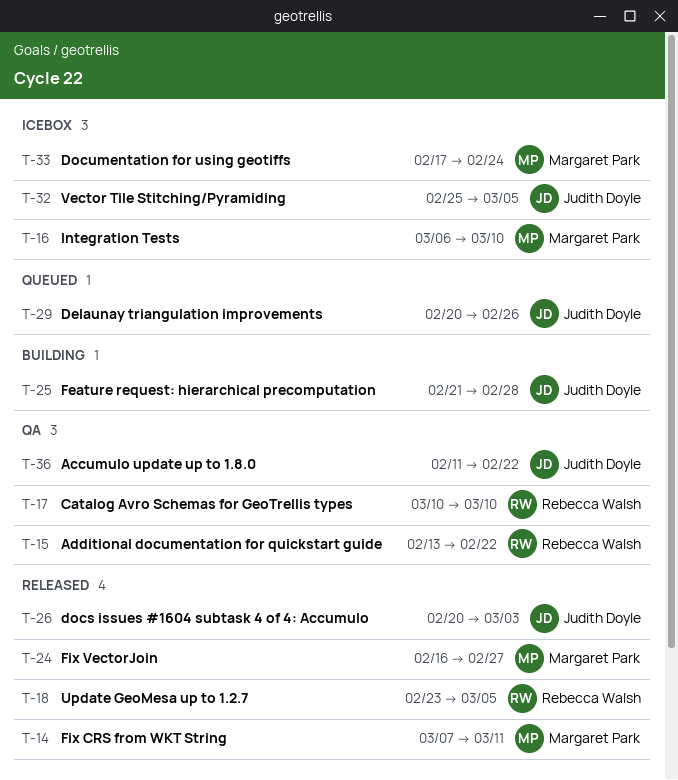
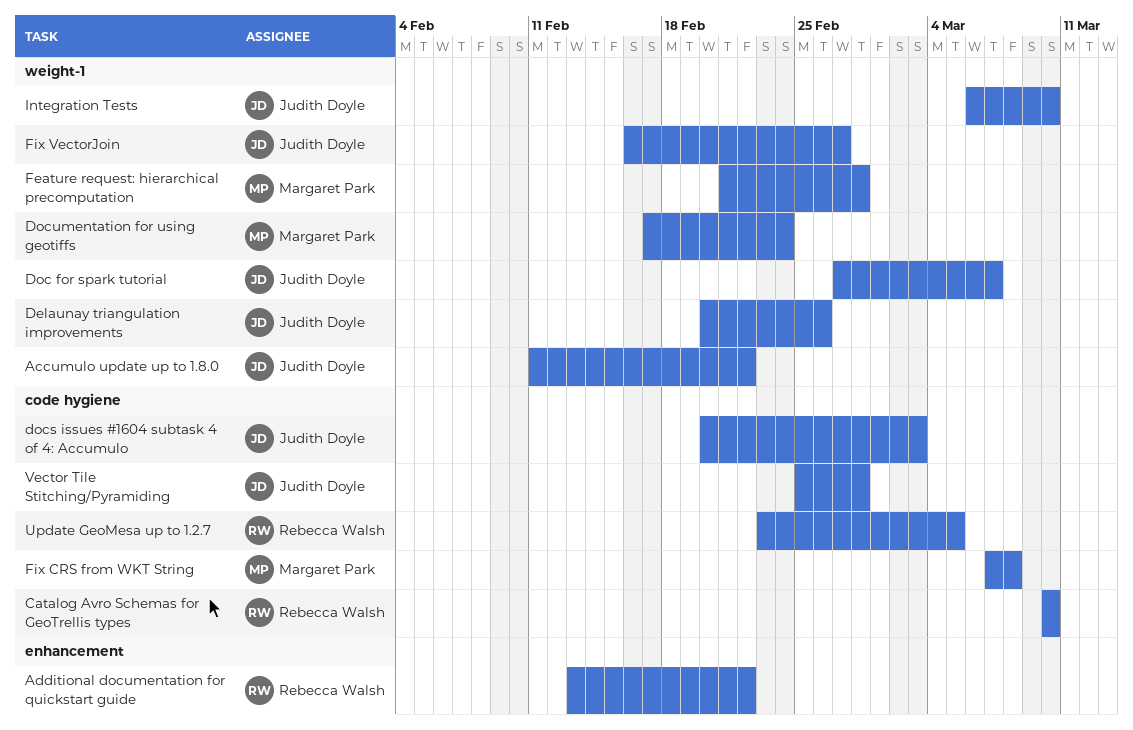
Doc for spark tutorial: none -> present
Feature request: hierarchical precomputation, owner: Judith Doyle -> Margaret Park
Fix CRS from WKT String, due: Mar 11 -> Mar 8
Fix VectorJoin, owner: Margaret Park -> Judith Doyle
Integration Tests, owner: Margaret Park -> Judith Doyle
Vector Tile Stitching/Pyramiding, due: Mar 5 -> Feb 28

